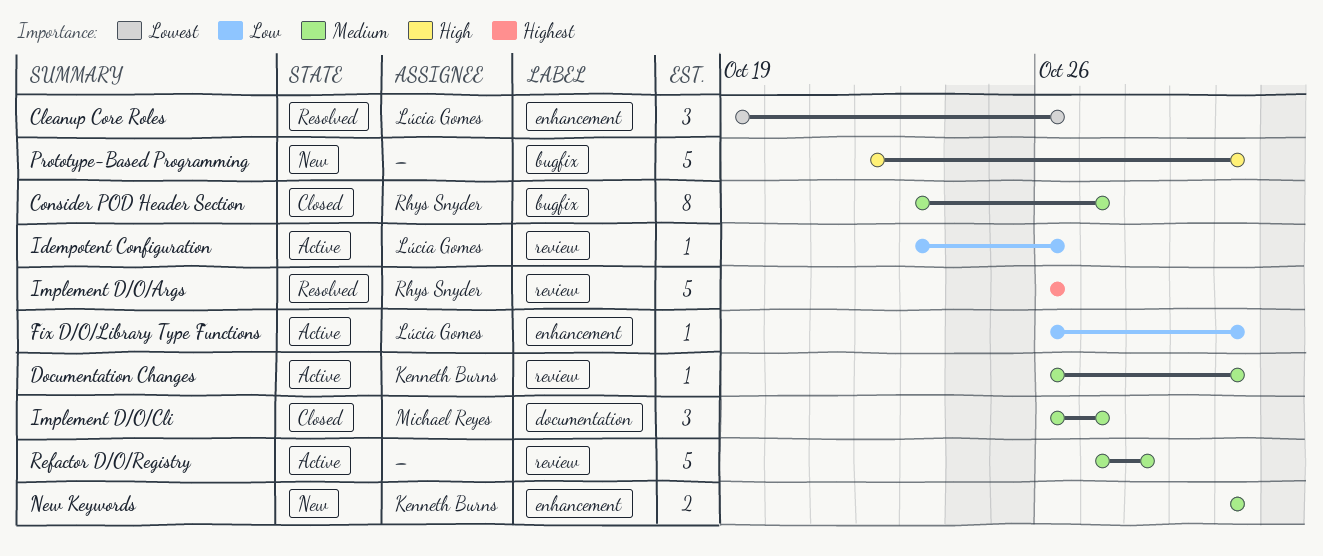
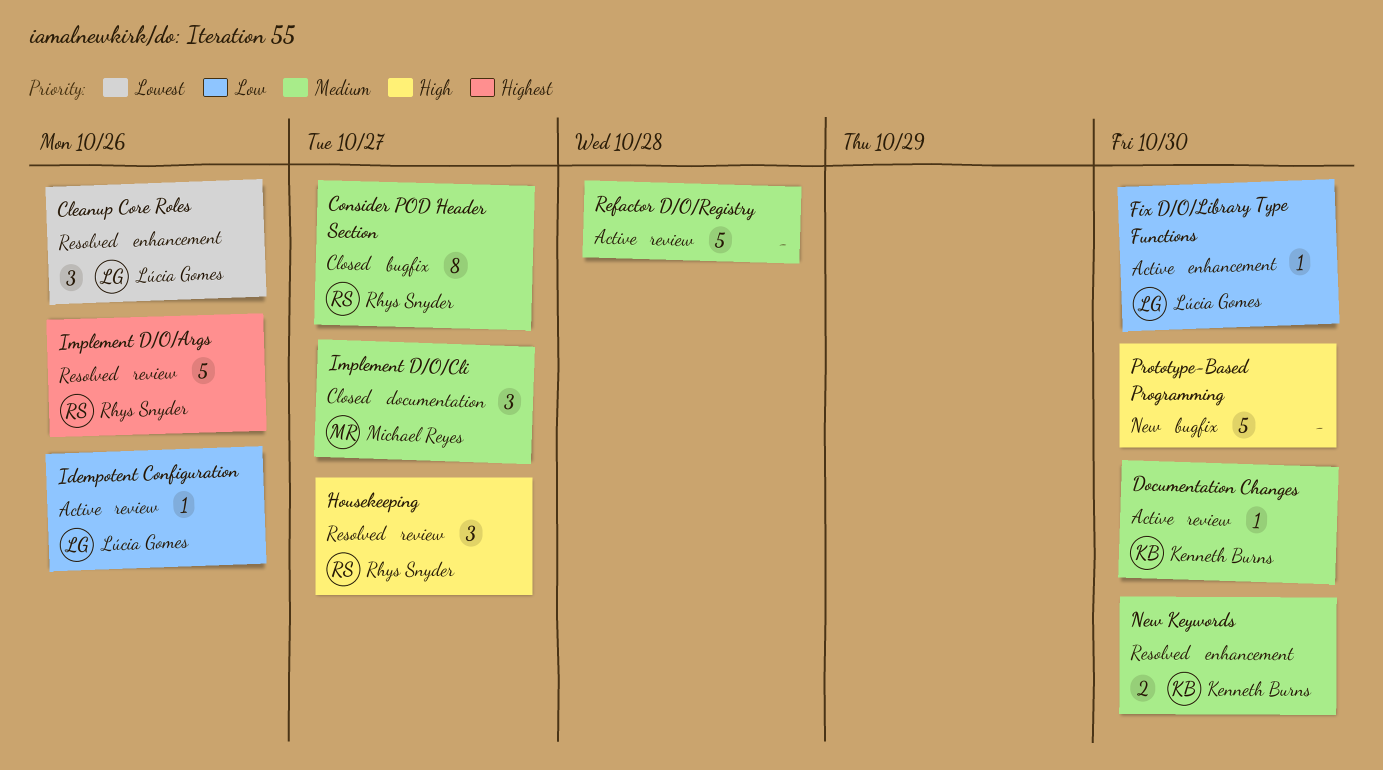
Housekeeping: none -> present
New Keywords, status: New -> Resolved

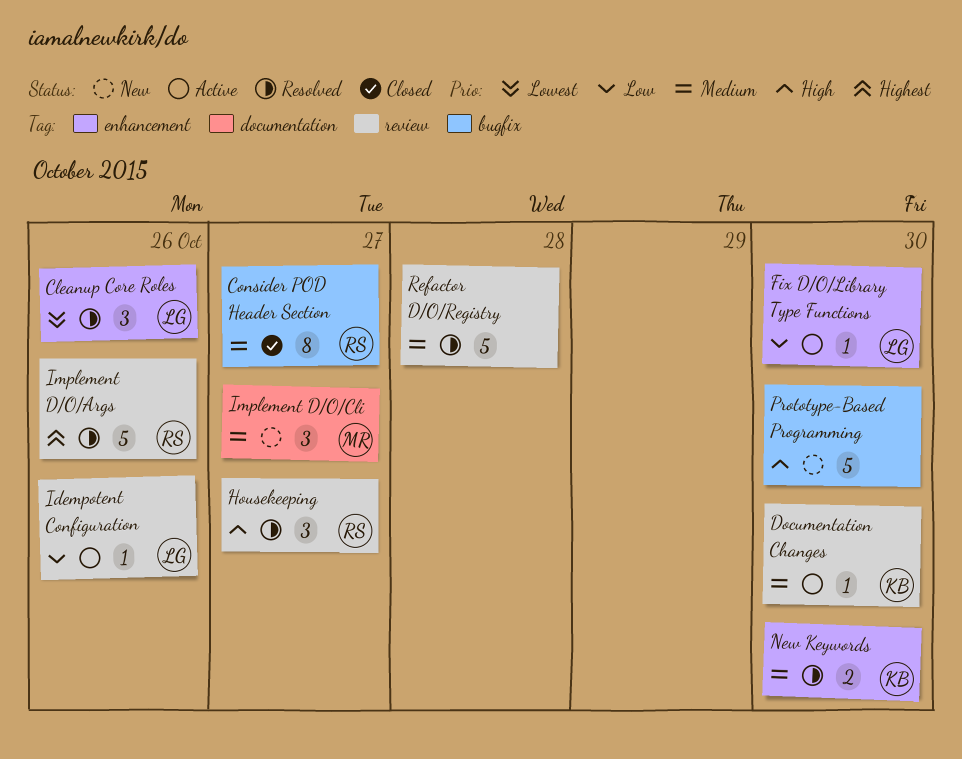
Implement D/O/Cli, status: Closed -> New
Refactor D/O/Registry, status: Active -> Resolved

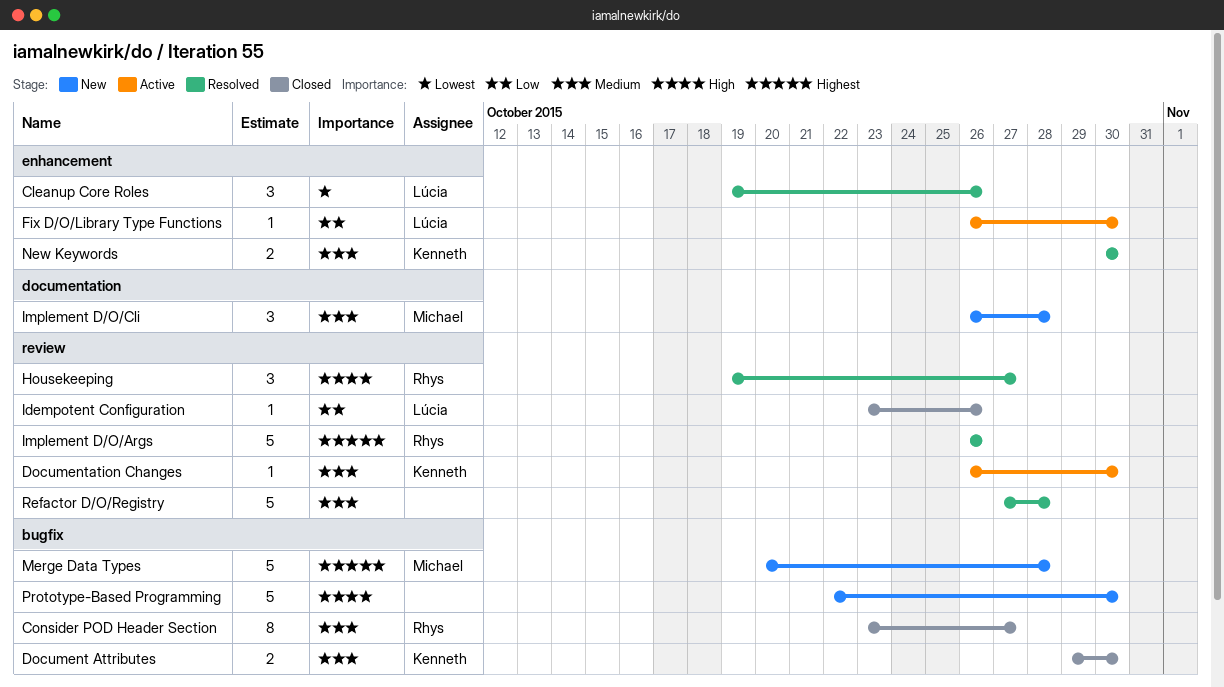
Document Attributes: none -> present
Idempotent Configuration, status: Active -> Closed
Implement D/O/Cli, due: Oct 27 -> Oct 28
Merge Data Types: none -> present

